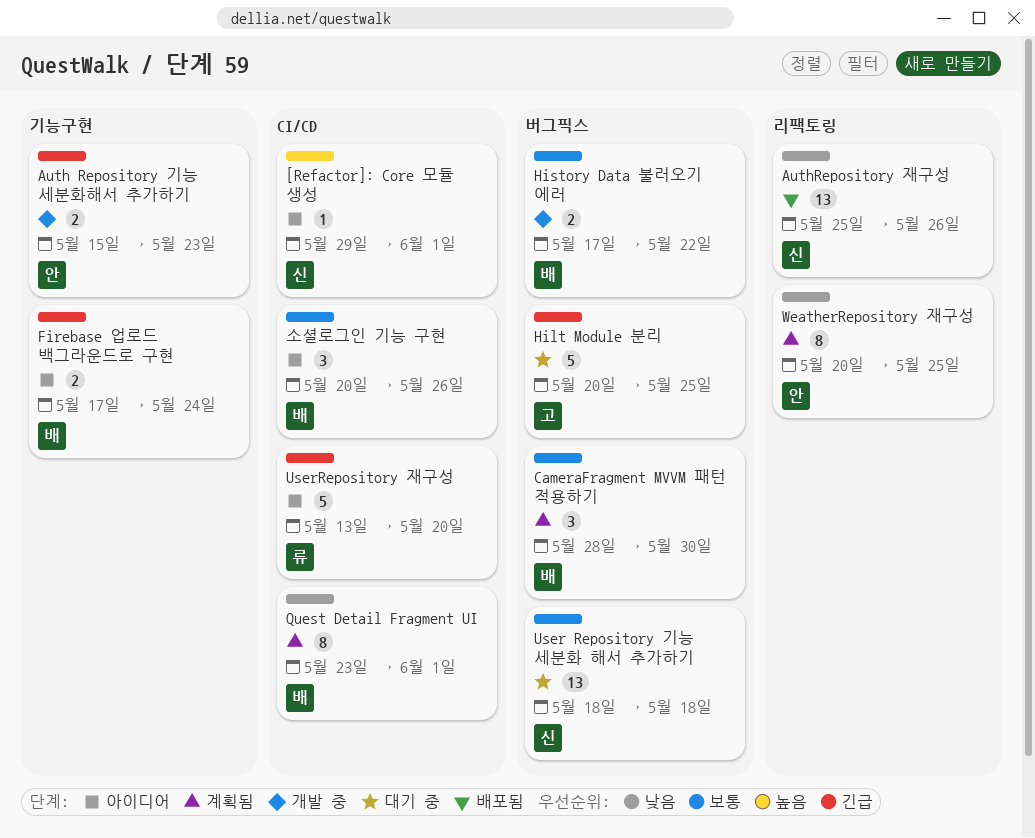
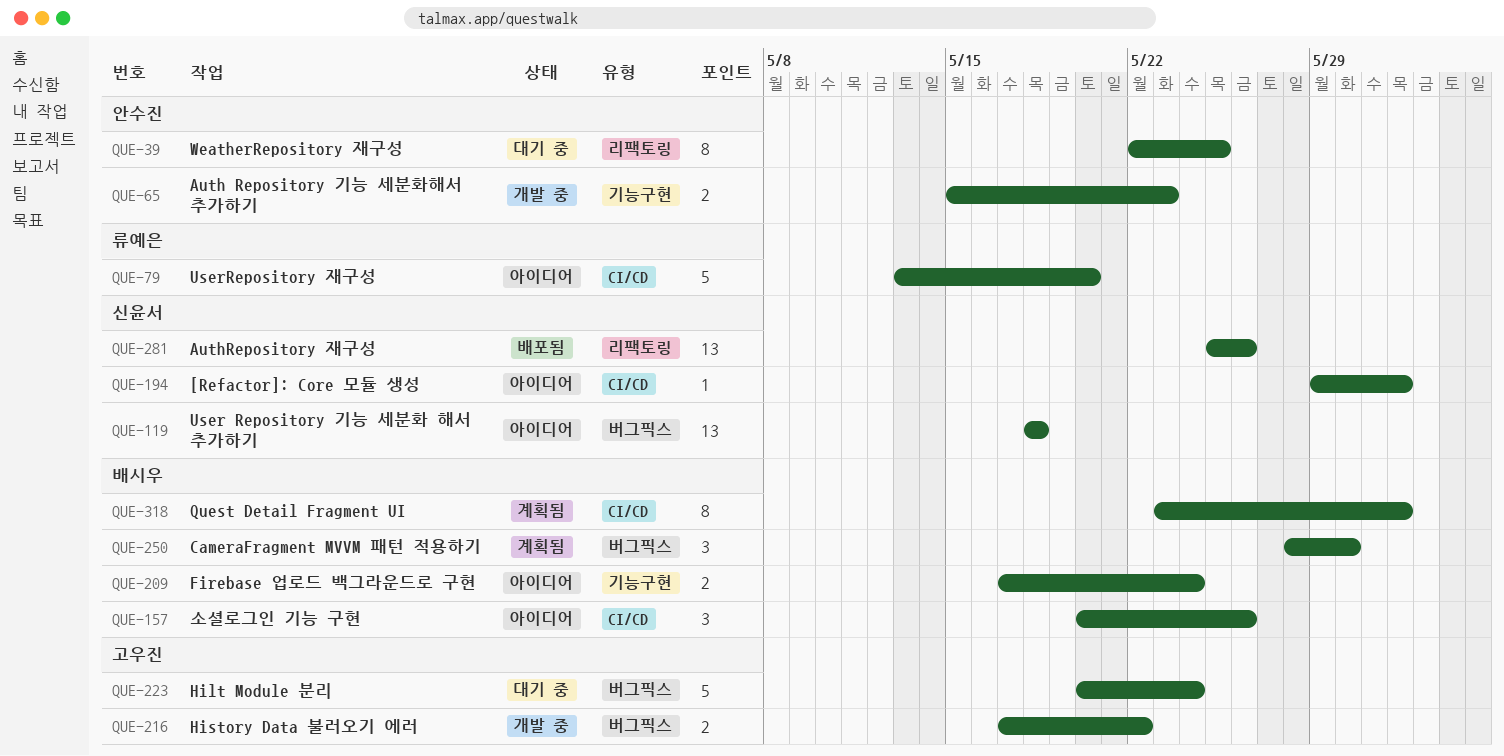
Hilt Module 분리, due: May 25 -> May 24
History Data 불러오기 에러, owner: 배시우 -> 고우진
User Repository 기능 세분화 해서 추가하기, status: 대기 중 -> 아이디어
WeatherRepository 재구성, status: 계획됨 -> 대기 중
WeatherRepository 재구성, start: May 20 -> May 22

